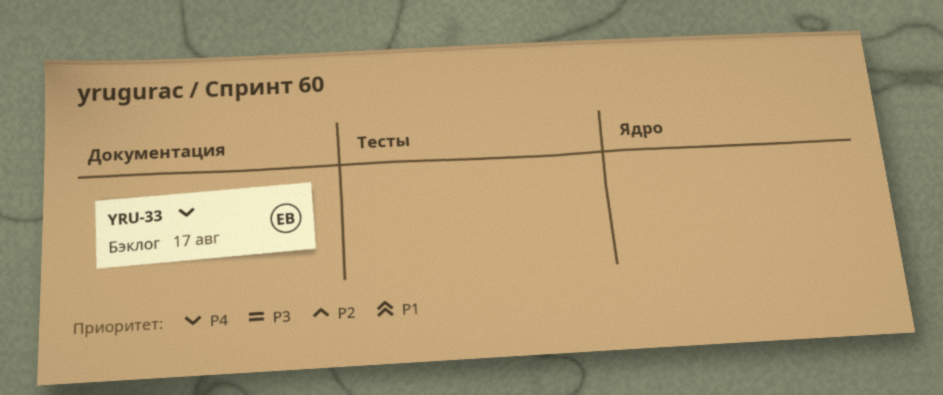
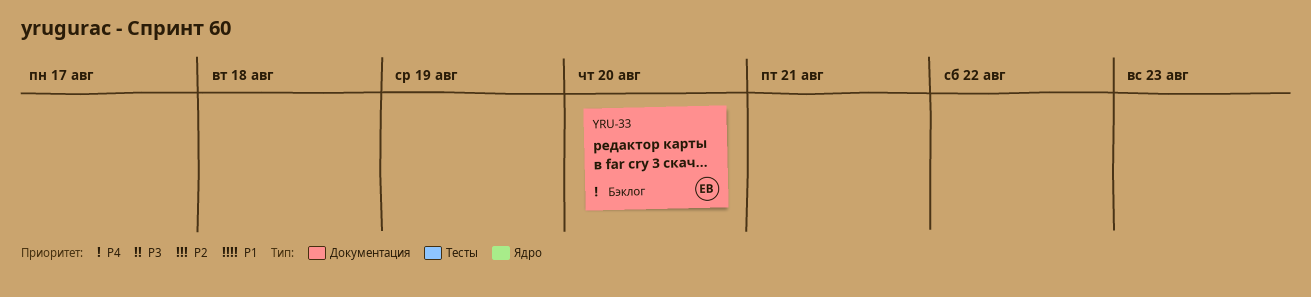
YRU-33, due: Aug 17 -> Aug 20

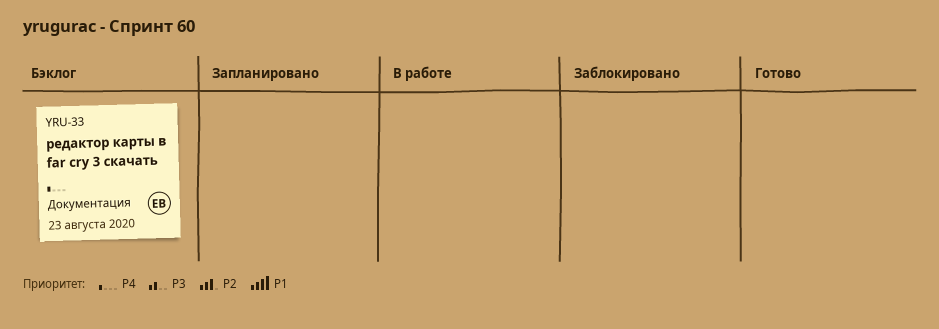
YRU-33, due: Aug 20 -> Aug 23

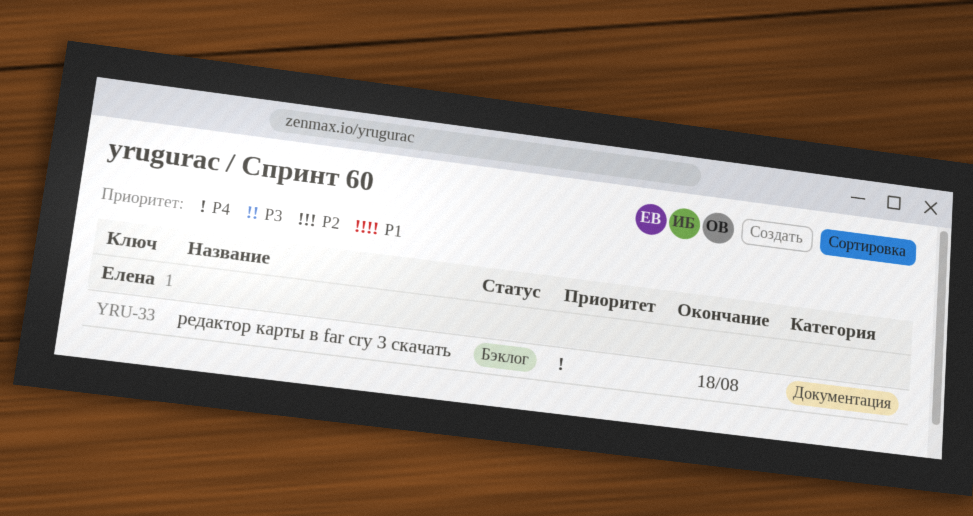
YRU-33, due: Aug 23 -> Aug 18

